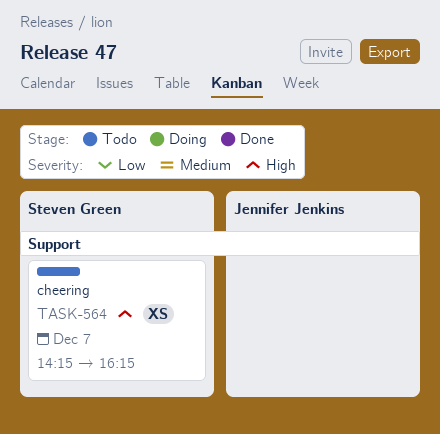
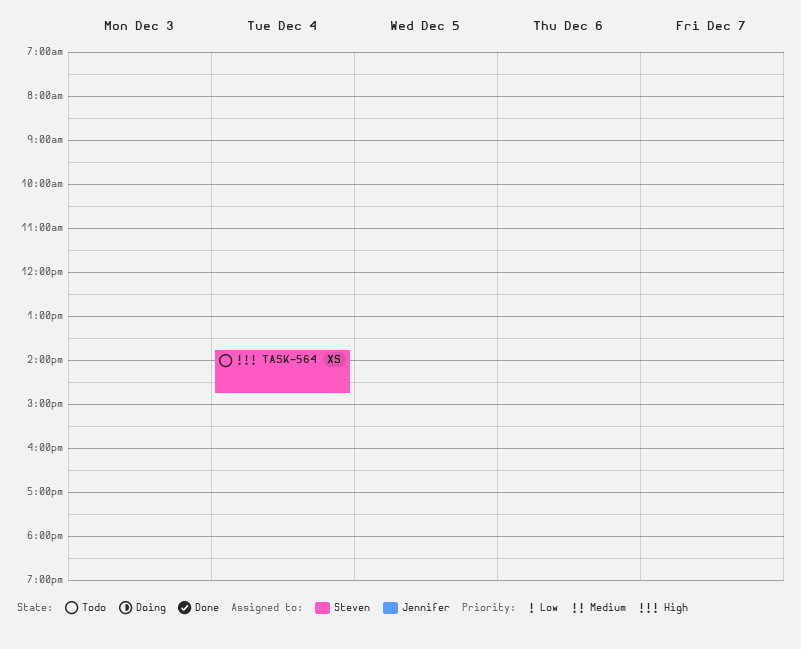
TASK-564, day: Dec 7 -> Dec 4
TASK-564, begins: 14:15 -> 13:45
TASK-564, ends: 16:15 -> 14:45

